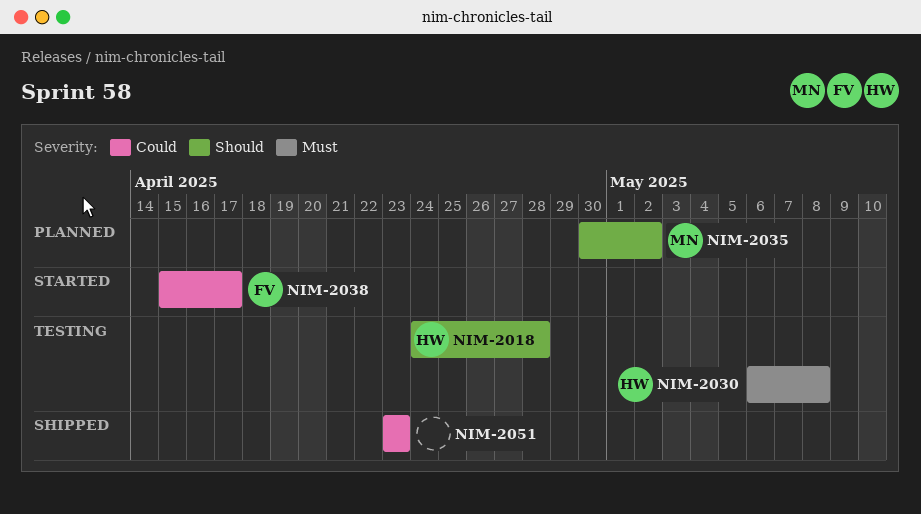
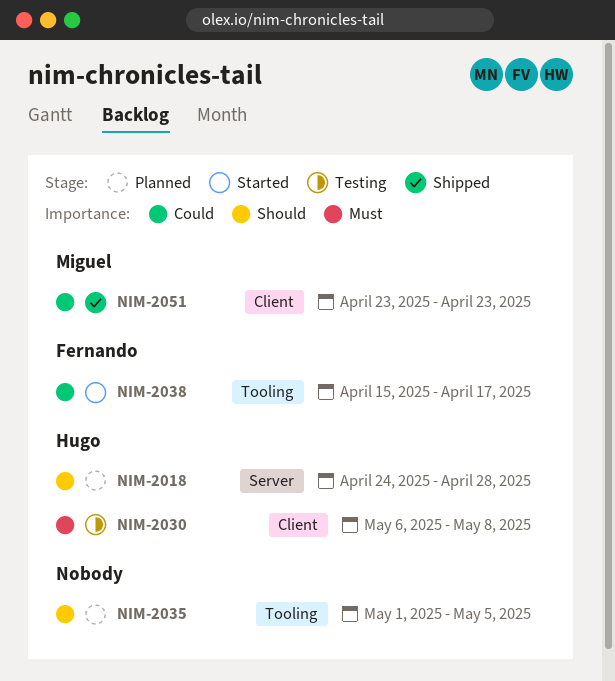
NIM-2018, status: Testing -> Planned
NIM-2035, owner: Miguel -> none
NIM-2035, start: Apr 30 -> May 1
NIM-2035, due: May 2 -> May 5
NIM-2051, owner: none -> Miguel

